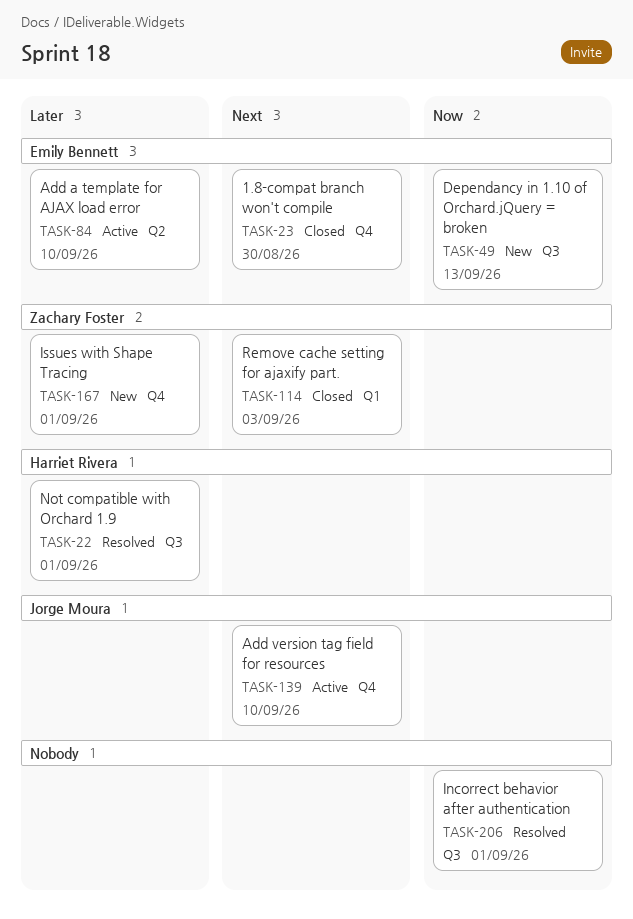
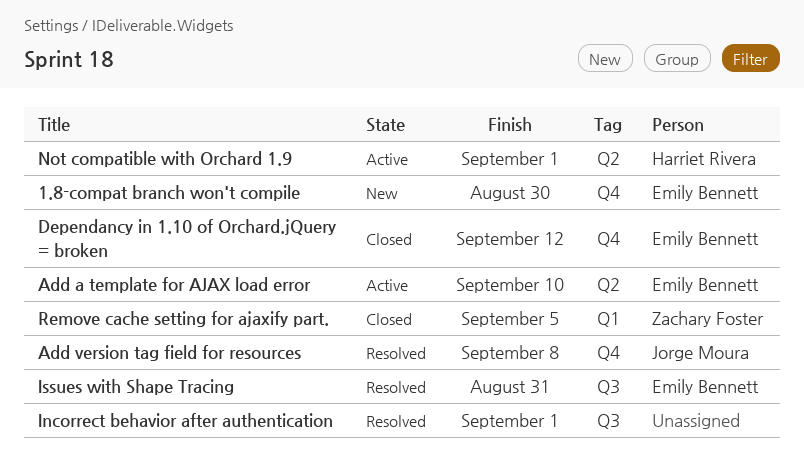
1.8-compat branch won't compile, status: Closed -> New
Add version tag field for resources, status: Active -> Resolved
Add version tag field for resources, due: Sep 10 -> Sep 8
Dependancy in 1.10 of Orchard.jQuery = broken, status: New -> Closed
Dependancy in 1.10 of Orchard.jQuery = broken, label: Q3 -> Q4
Dependancy in 1.10 of Orchard.jQuery = broken, due: Sep 13 -> Sep 12
Issues with Shape Tracing, status: New -> Resolved
Issues with Shape Tracing, owner: Zachary Foster -> Emily Bennett
Issues with Shape Tracing, label: Q4 -> Q3
Issues with Shape Tracing, due: Sep 1 -> Aug 31
Not compatible with Orchard 1.9, status: Resolved -> Active
Not compatible with Orchard 1.9, label: Q3 -> Q2
Remove cache setting for ajaxify part., due: Sep 3 -> Sep 5

